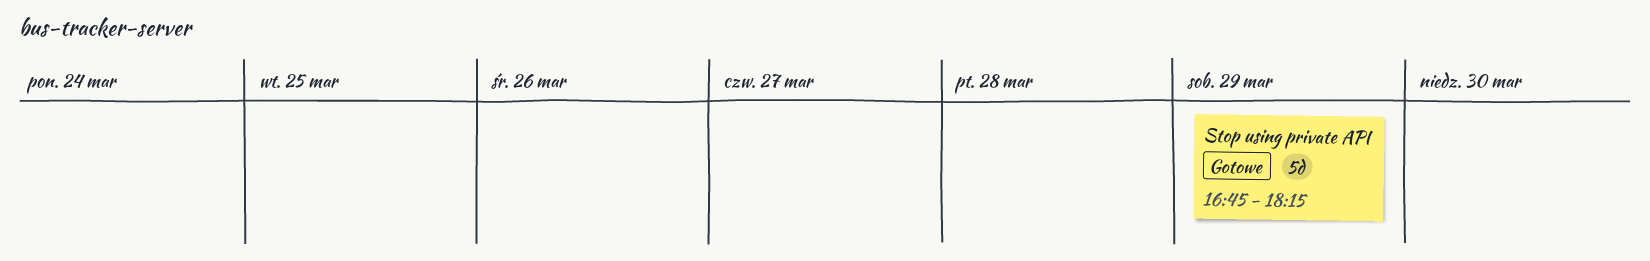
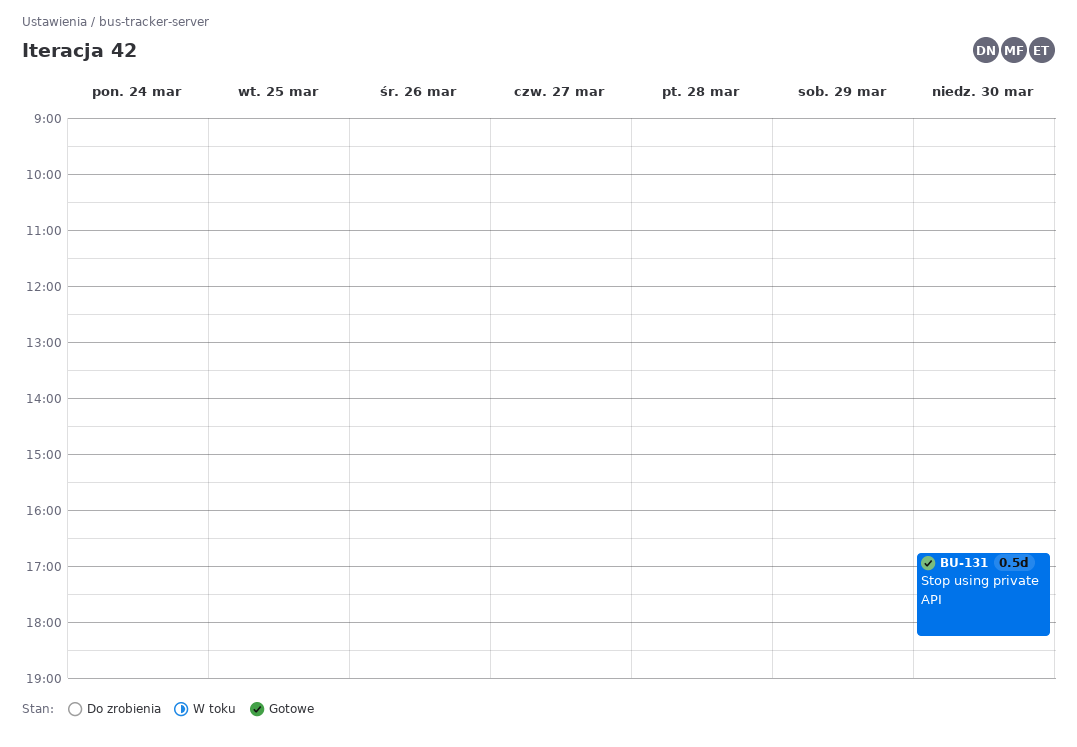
Stop using private API, estimate: 5d -> 0.5d
Stop using private API, day: Mar 29 -> Mar 30

